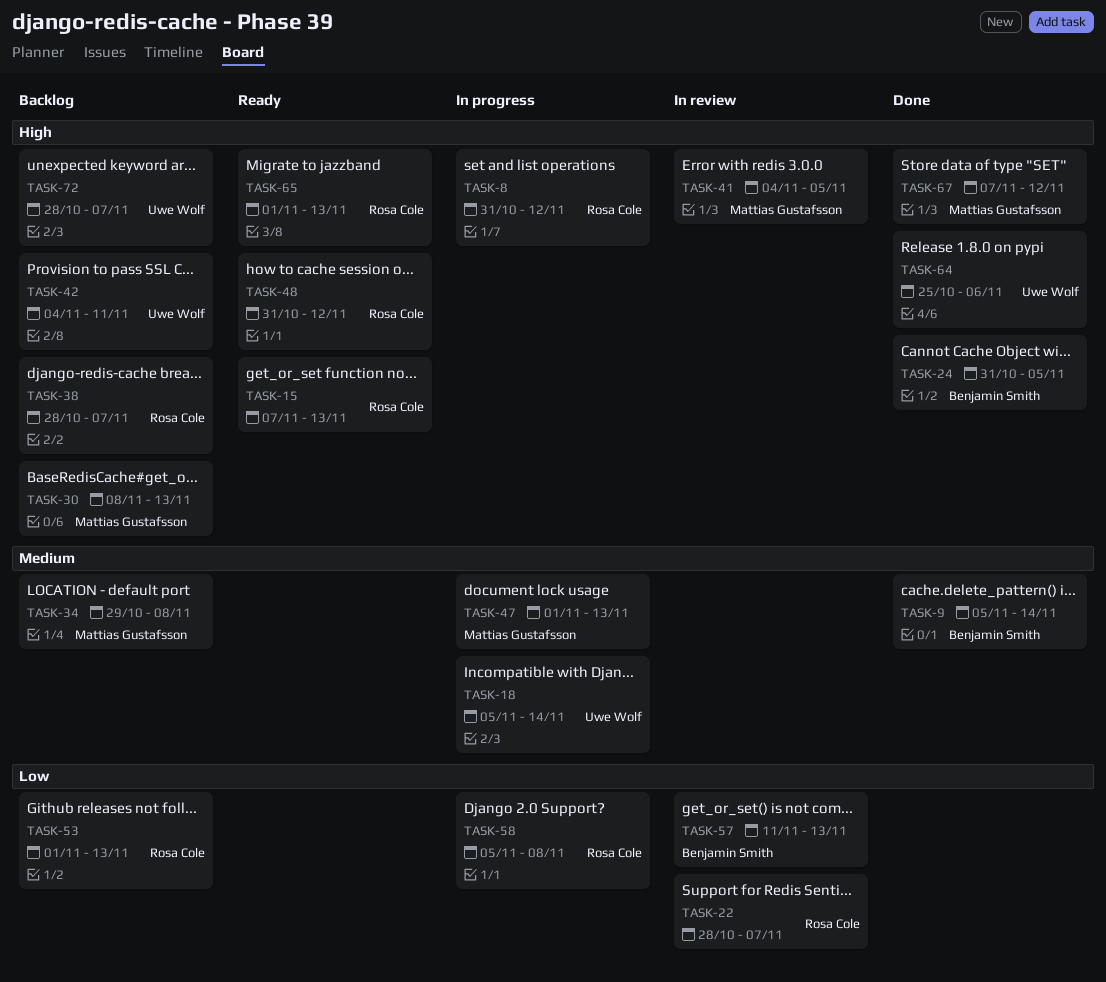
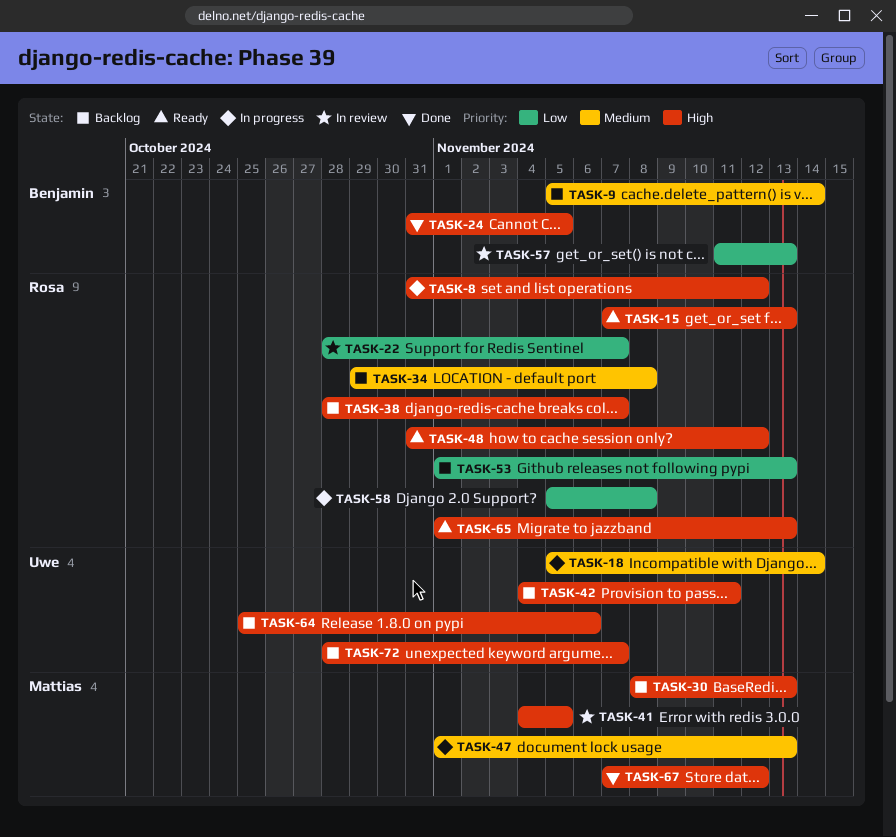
TASK-9, status: Done -> Backlog
TASK-34, owner: Mattias Gustafsson -> Rosa Cole
TASK-64, status: Done -> Backlog

